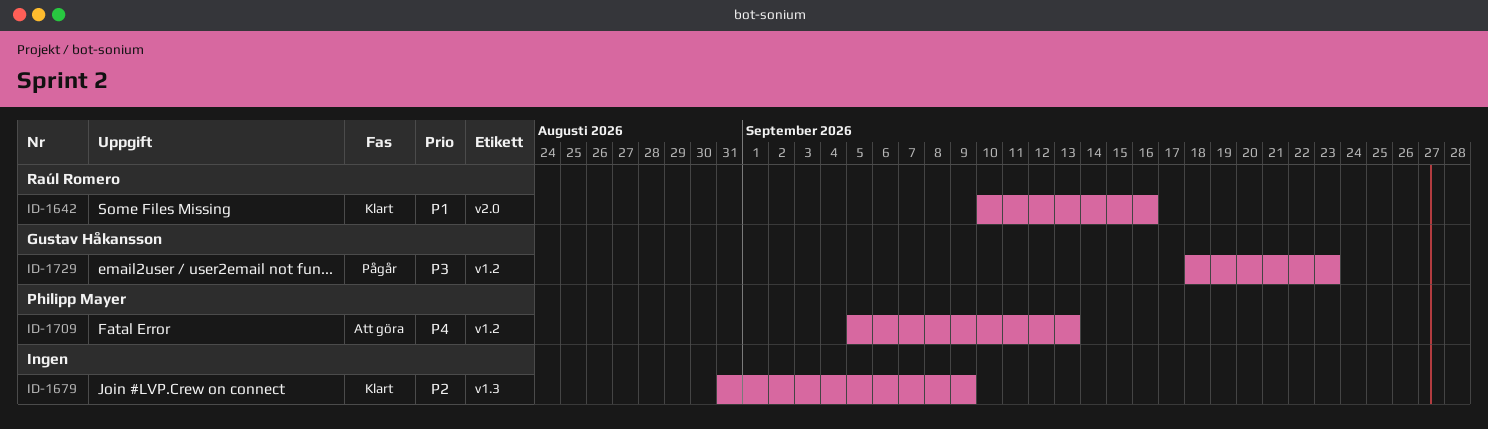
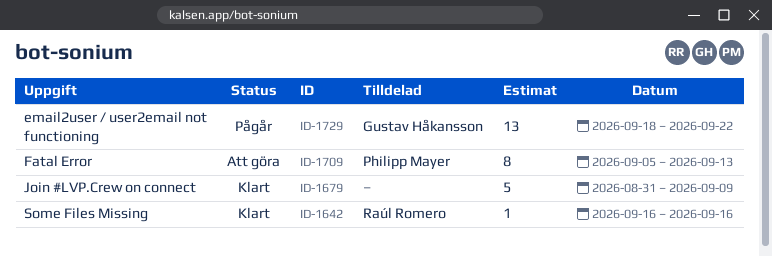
ID-1642, start: Sep 10 -> Sep 16
ID-1729, due: Sep 23 -> Sep 22

